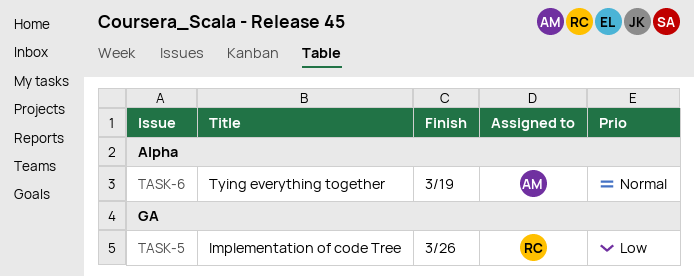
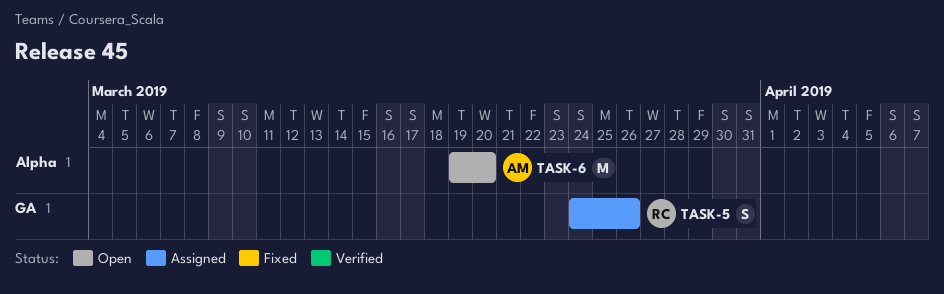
TASK-6, due: Mar 19 -> Mar 20

